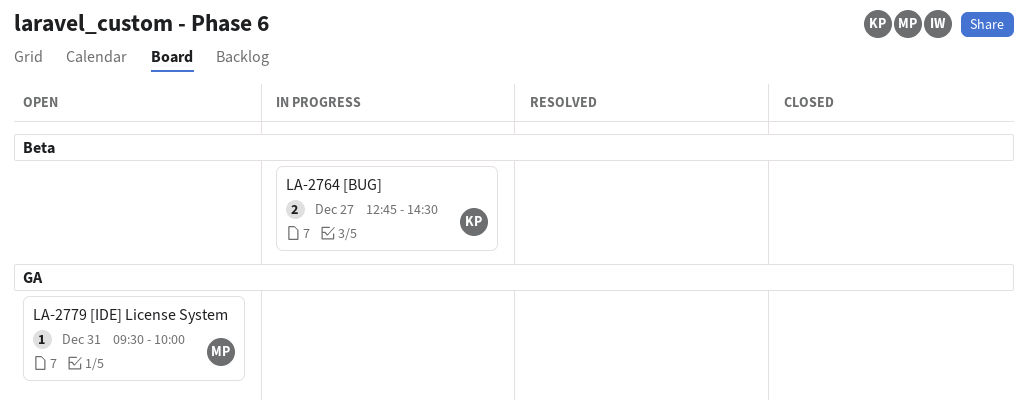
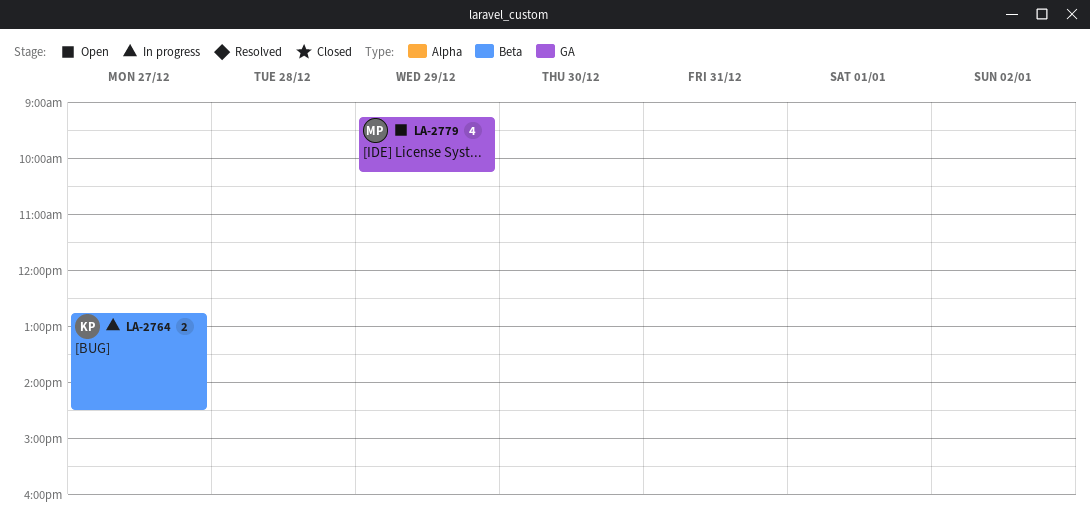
LA-2779, estimate: 1 -> 4
LA-2779, day: Dec 31 -> Dec 29
LA-2779, begins: 09:30 -> 09:15
LA-2779, ends: 10:00 -> 10:15

